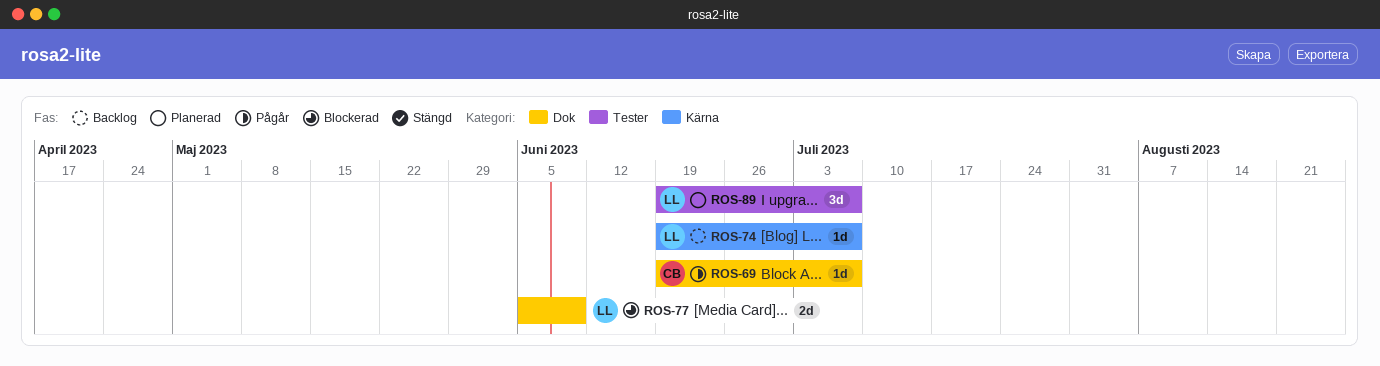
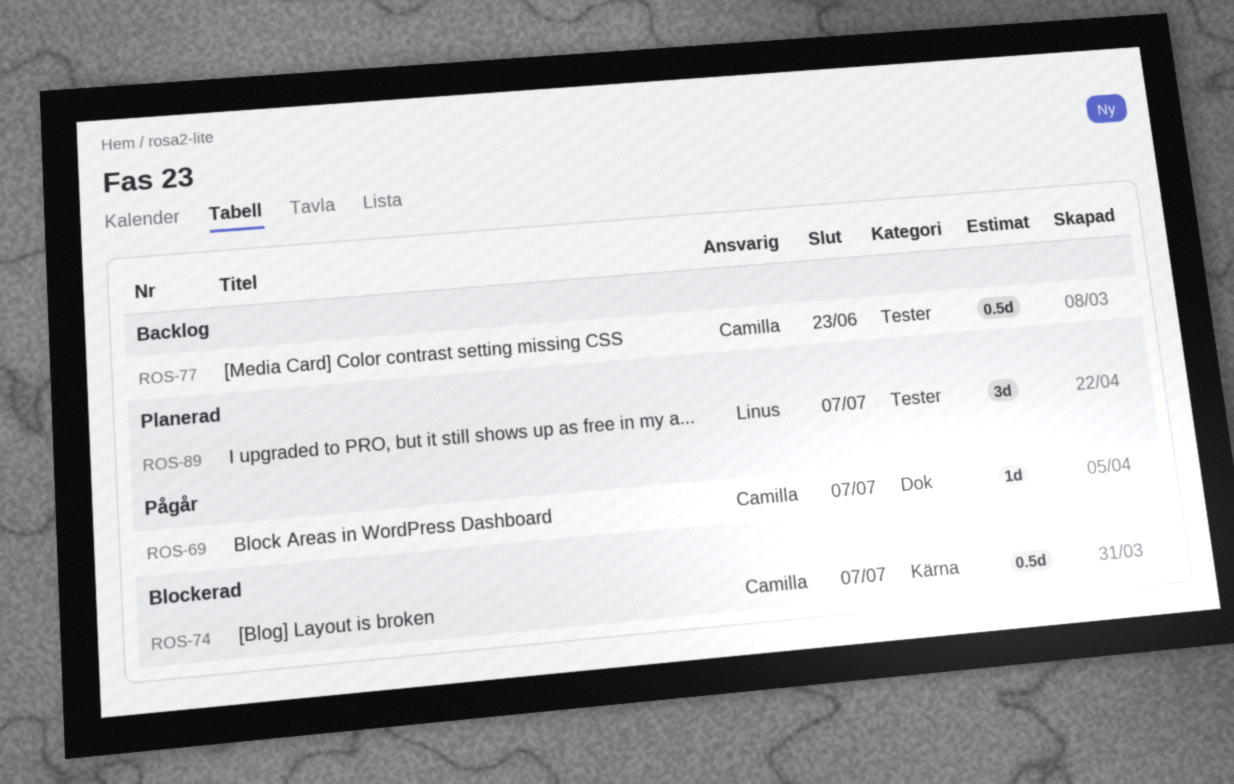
ROS-74, status: Backlog -> Blockerad
ROS-74, owner: Linus -> Camilla
ROS-74, estimate: 1d -> 0.5d
ROS-77, status: Blockerad -> Backlog
ROS-77, owner: Linus -> Camilla
ROS-77, label: Dok -> Tester
ROS-77, estimate: 2d -> 0.5d
ROS-77, due: Jun 9 -> Jun 23

